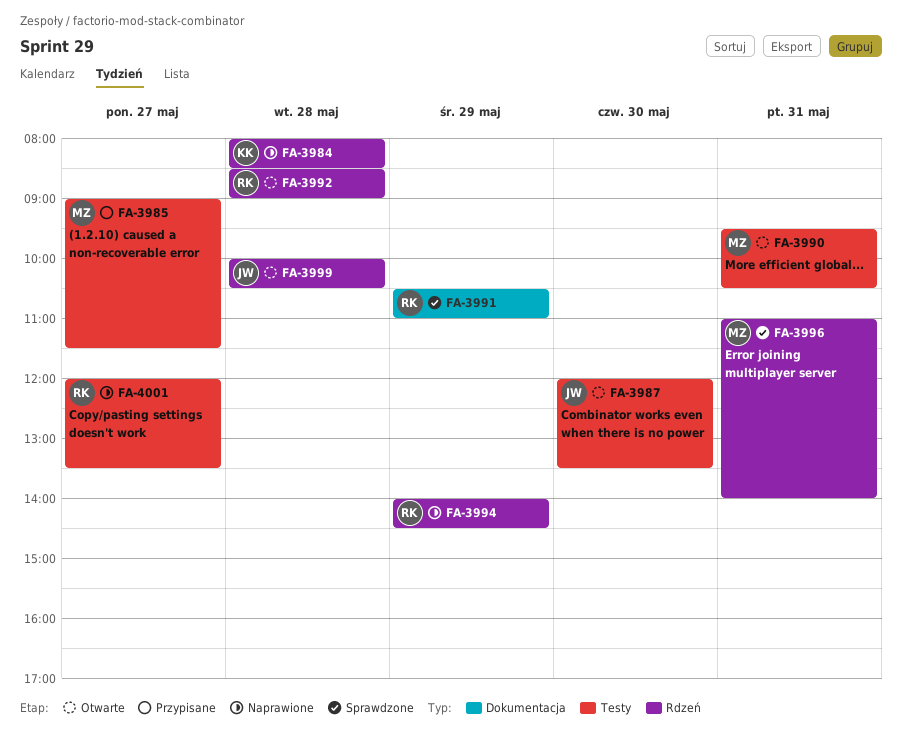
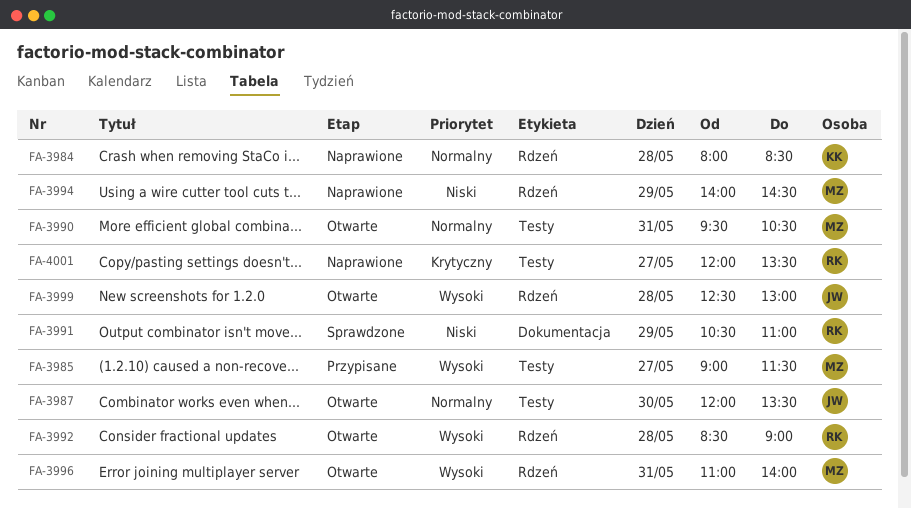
FA-3994, owner: RK -> MZ
FA-3996, status: Sprawdzone -> Otwarte
FA-3999, begins: 10:00 -> 12:30
FA-3999, ends: 10:30 -> 13:00

